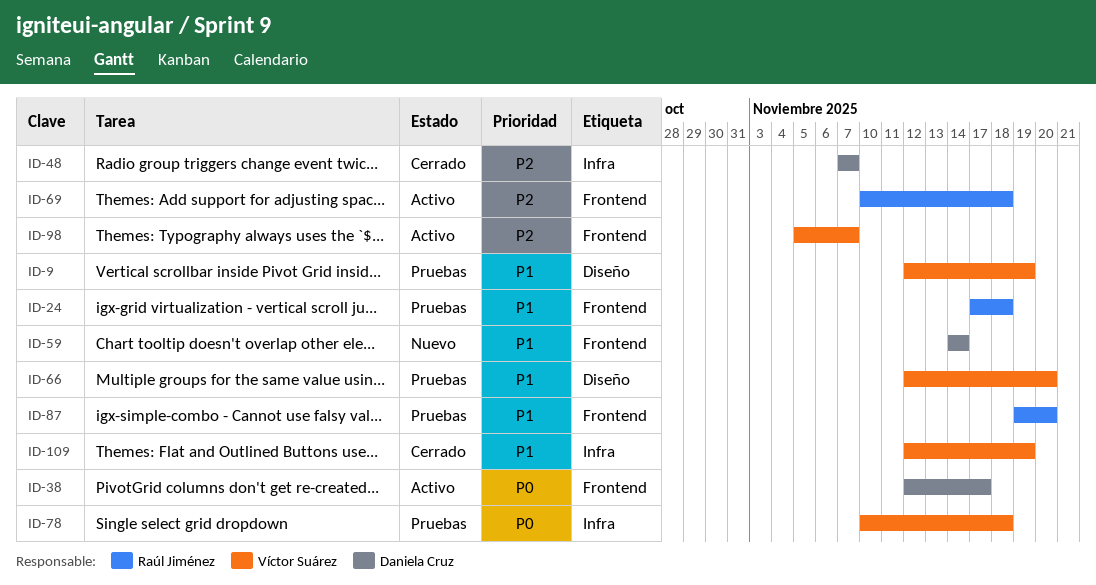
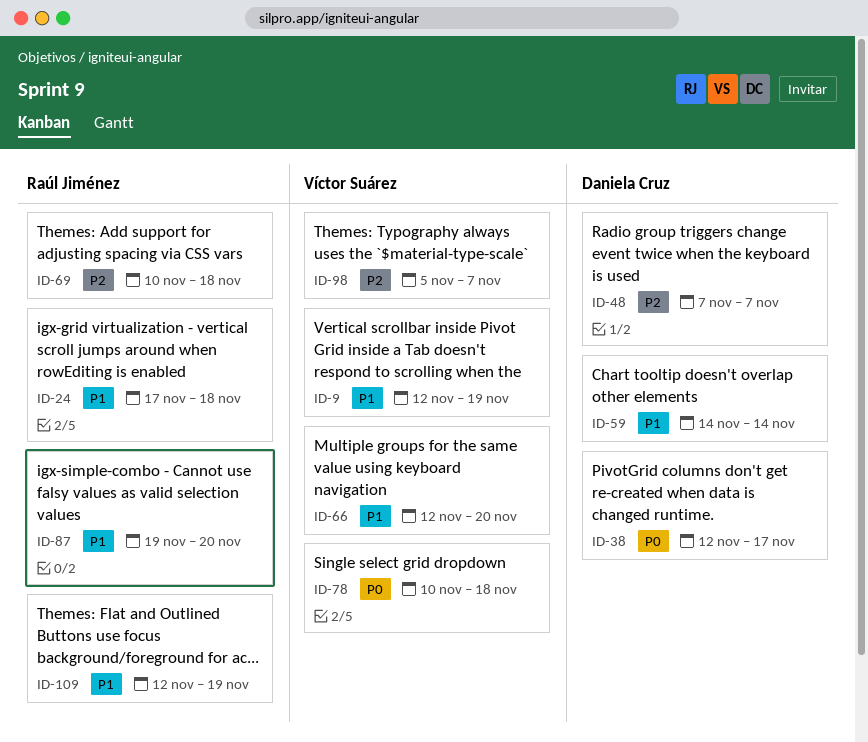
ID-109, owner: Víctor Suárez -> Raúl Jiménez

